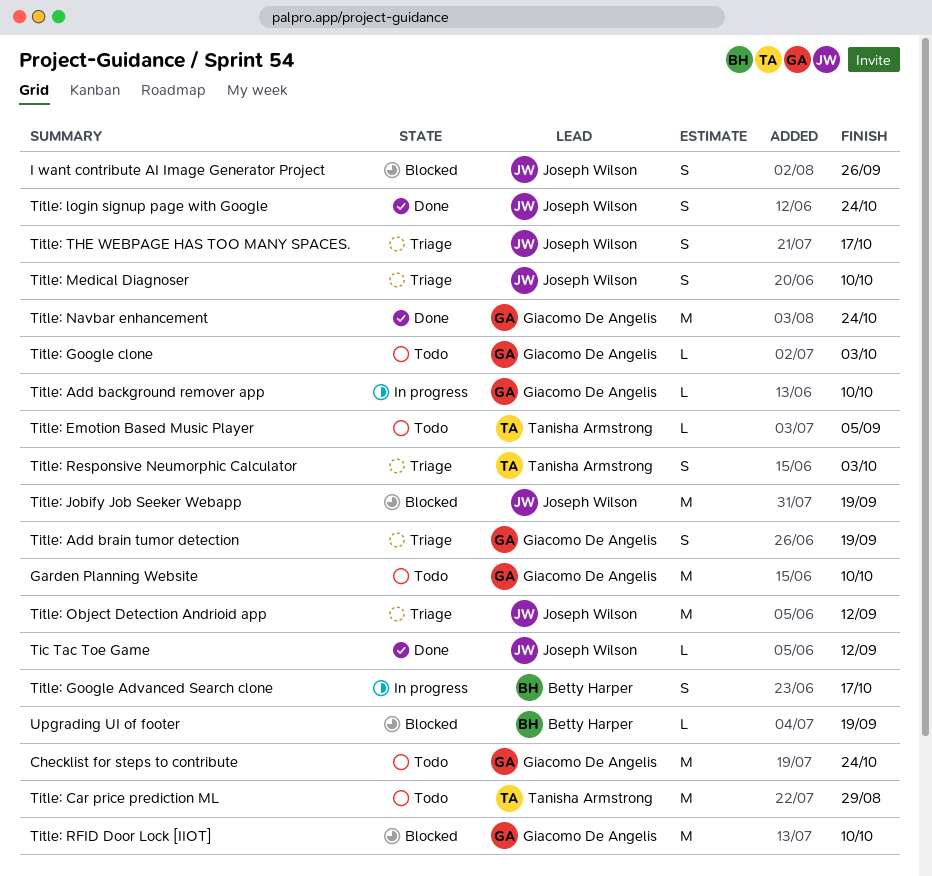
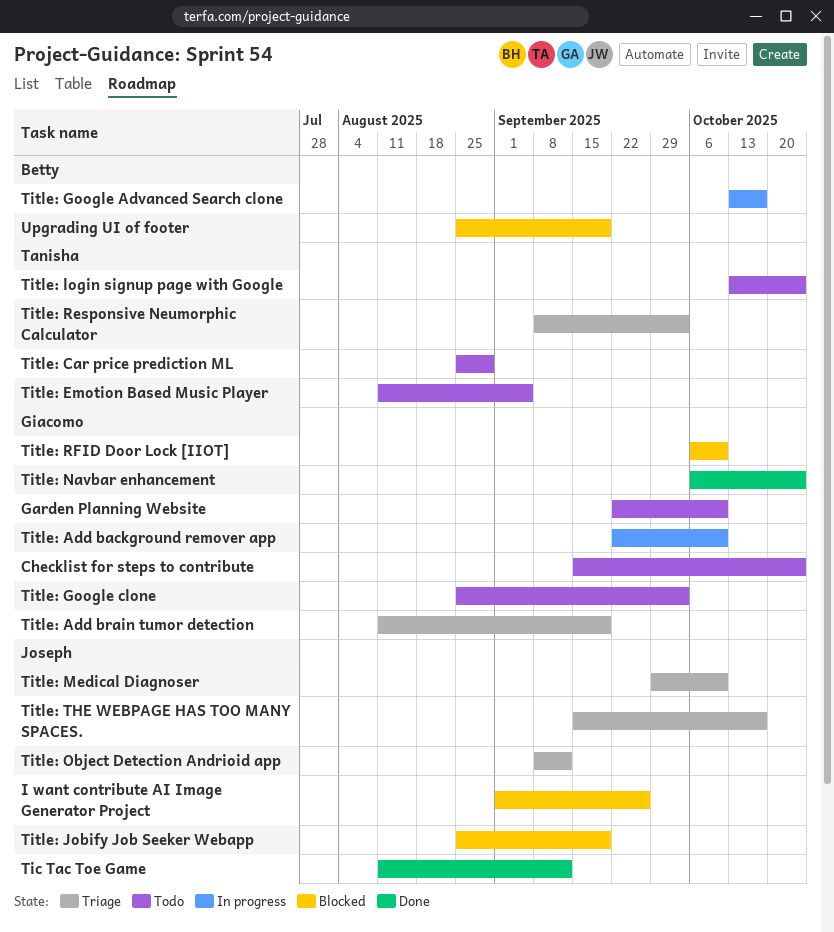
Title: login signup page with Google, status: Done -> Todo
Title: login signup page with Google, owner: Joseph Wilson -> Tanisha Armstrong

